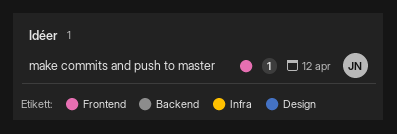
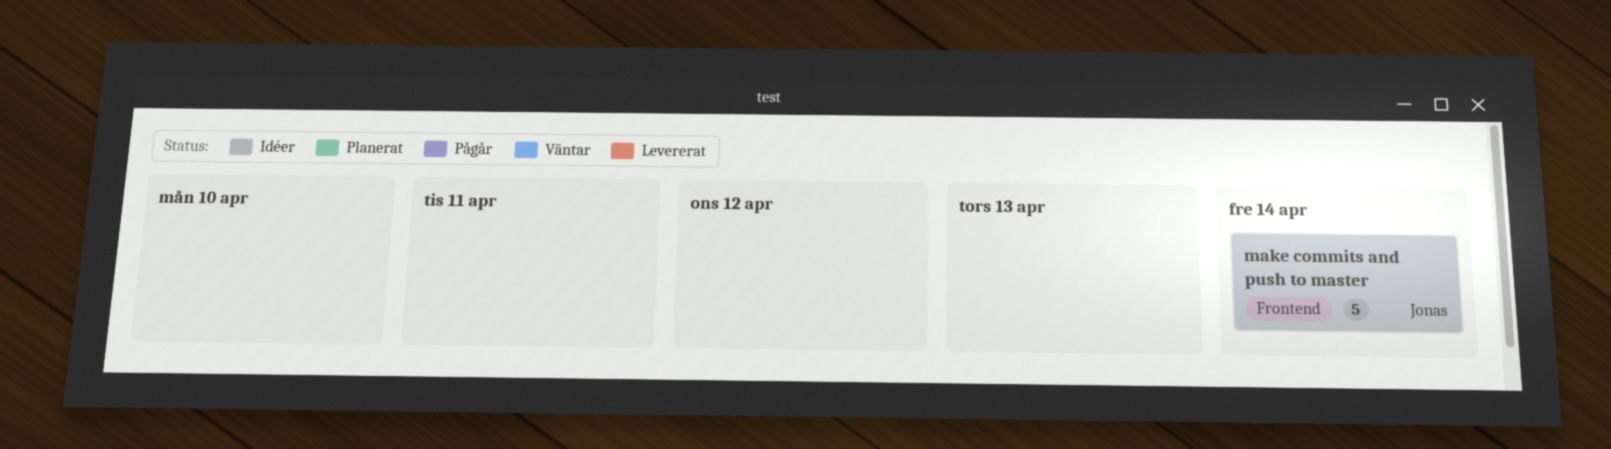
make commits and push to master, estimate: 1 -> 5
make commits and push to master, due: Apr 12 -> Apr 14

